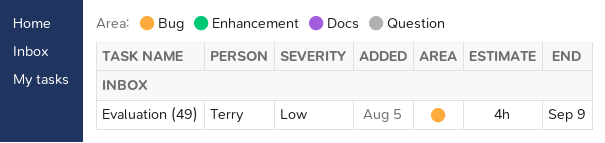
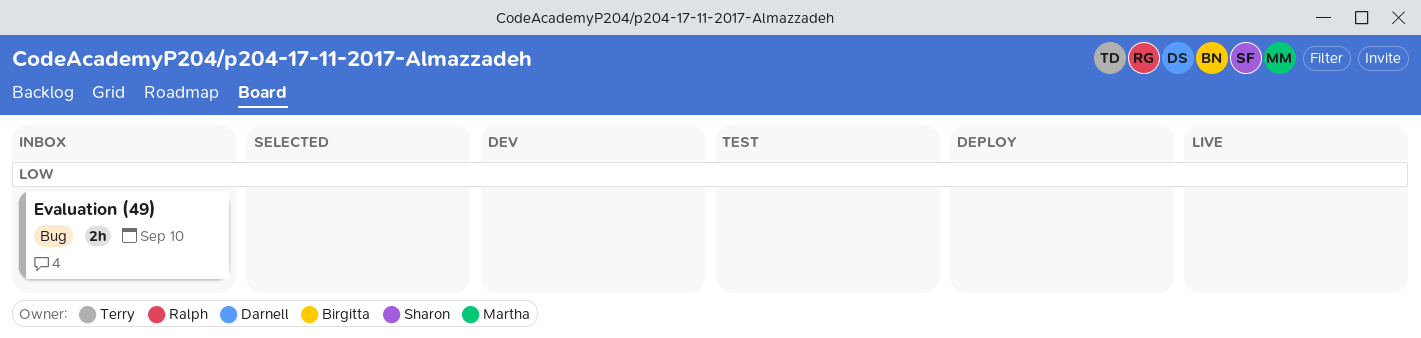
Evaluation (49), estimate: 4h -> 2h
Evaluation (49), due: Sep 9 -> Sep 10

